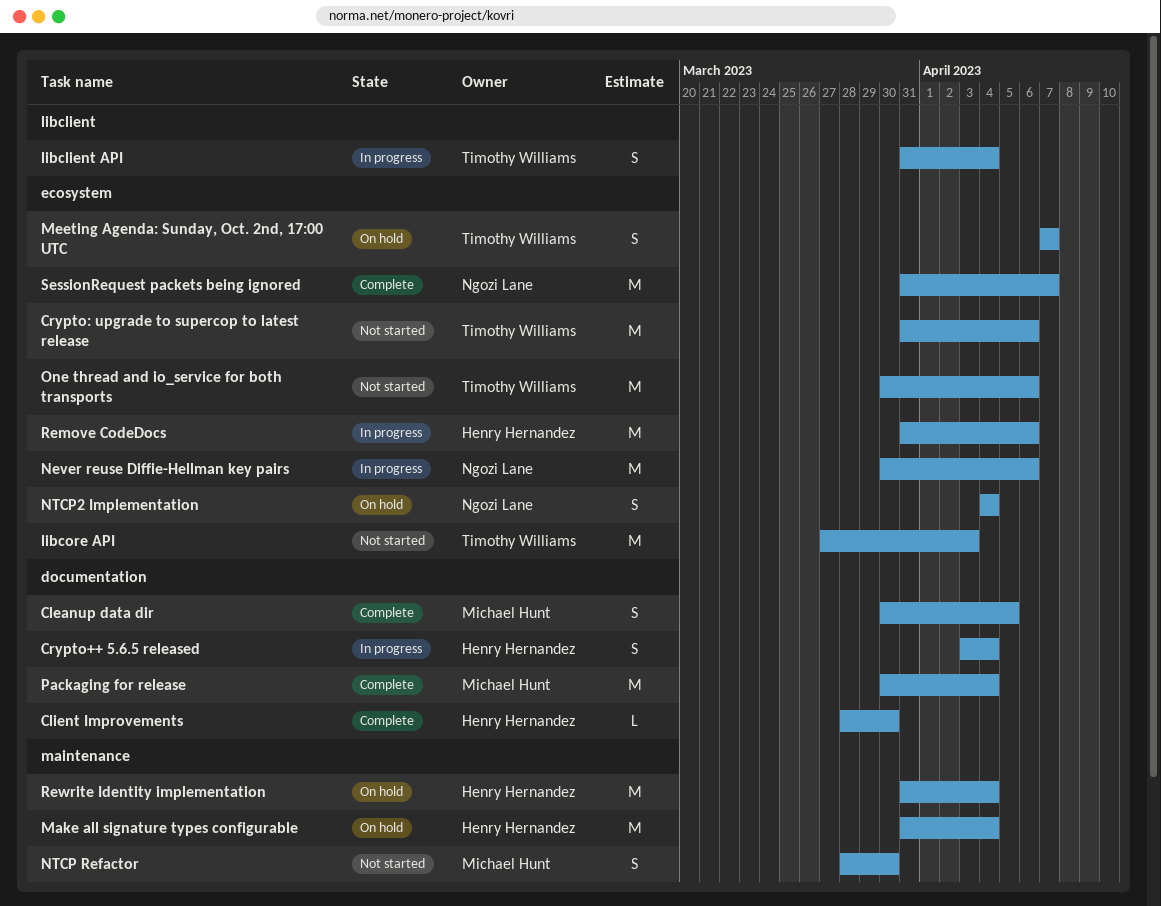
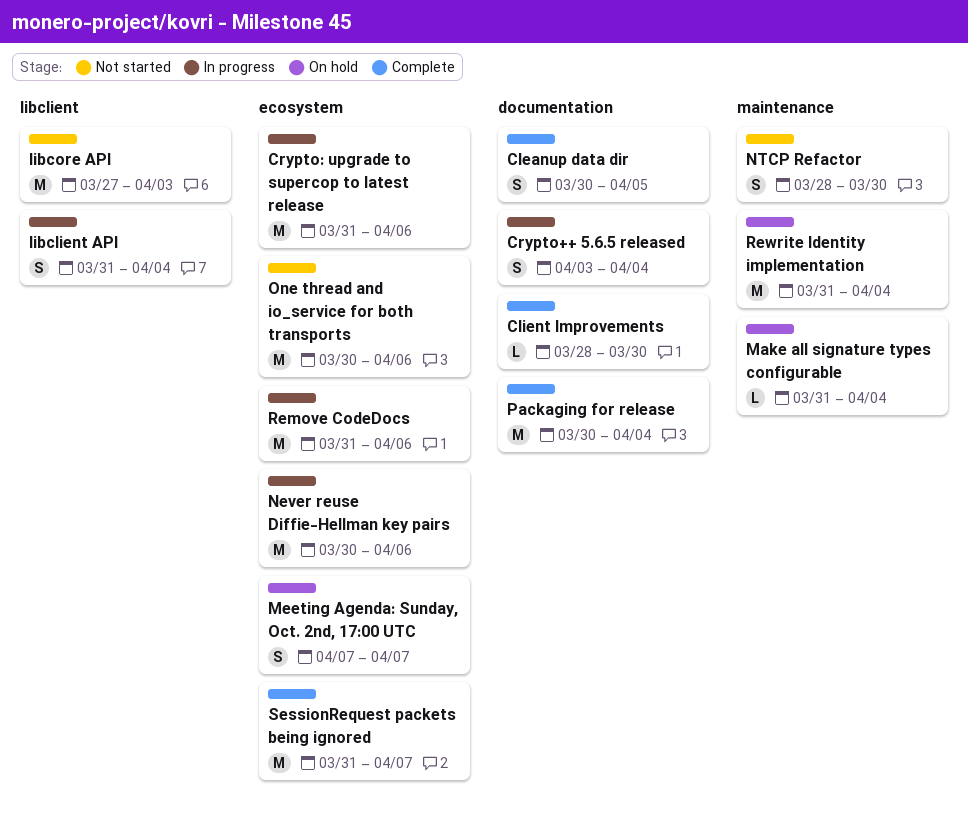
Crypto: upgrade to supercop to latest release, status: Not started -> In progress
libcore API, label: ecosystem -> libclient
Make all signature types configurable, estimate: M -> L
NTCP2 Implementation: present -> none

